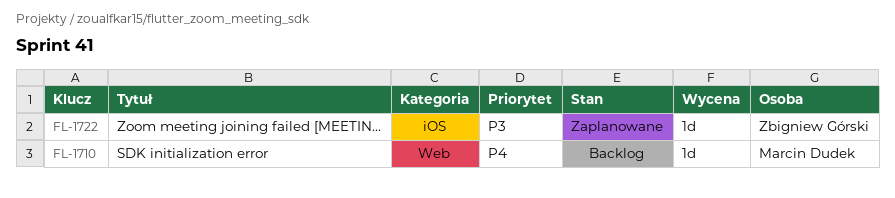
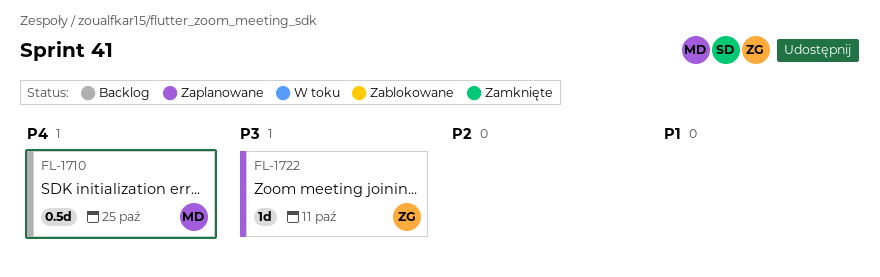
FL-1710, estimate: 1d -> 0.5d

